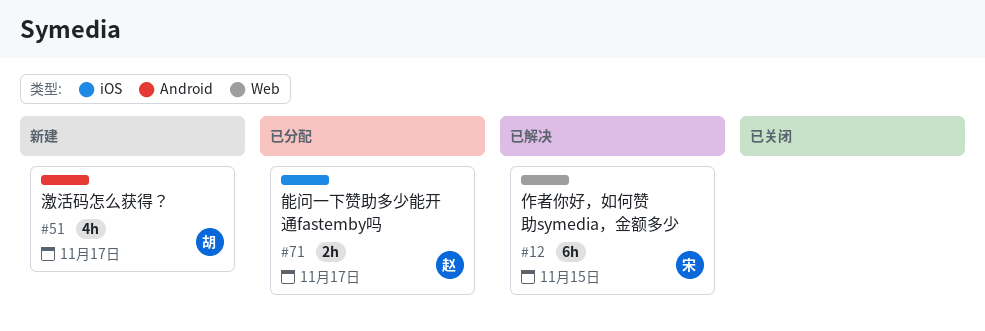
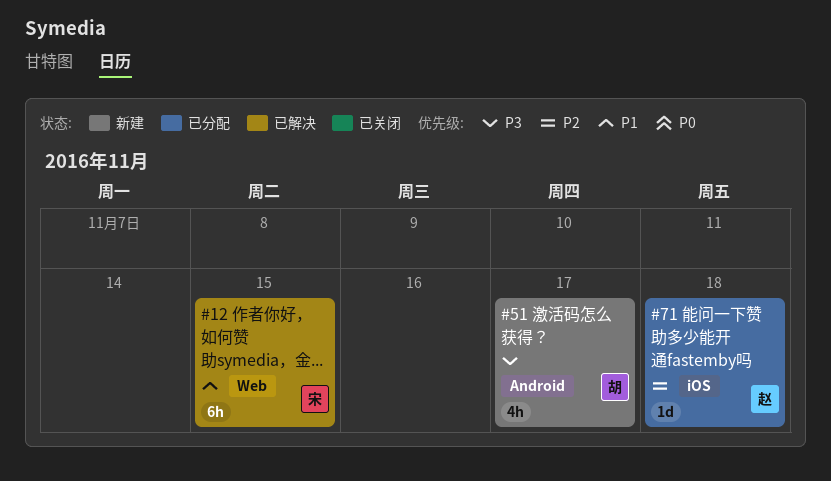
#71, estimate: 2h -> 1d
#71, due: Nov 17 -> Nov 18

